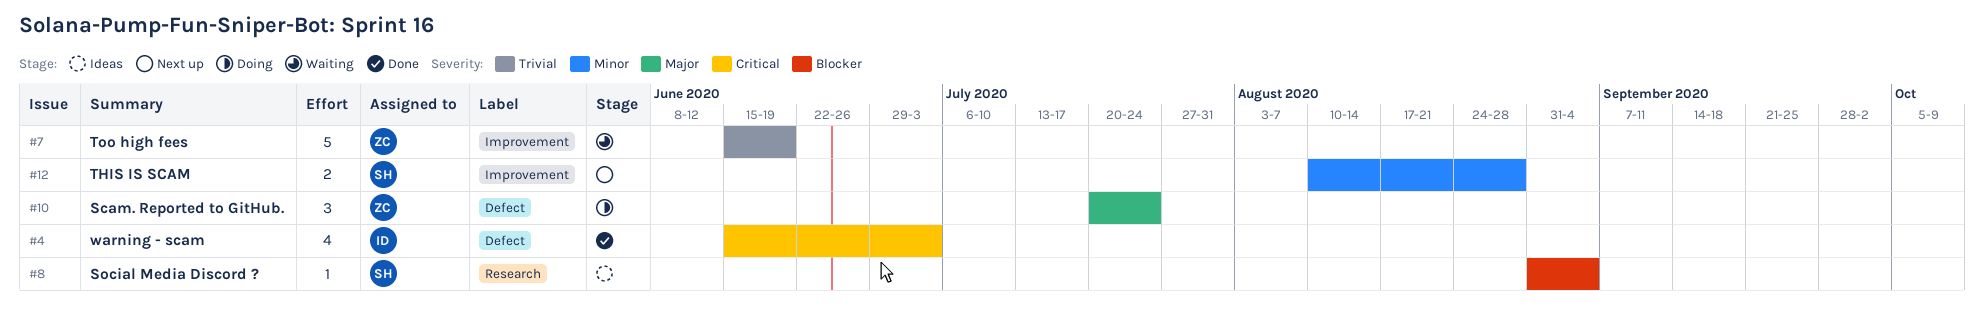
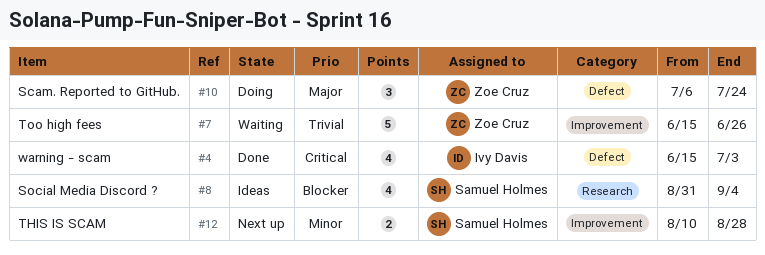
#7, due: Jun 19 -> Jun 26
#8, estimate: 1 -> 4
#10, start: Jul 20 -> Jul 6

